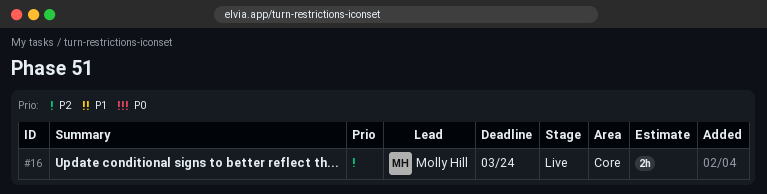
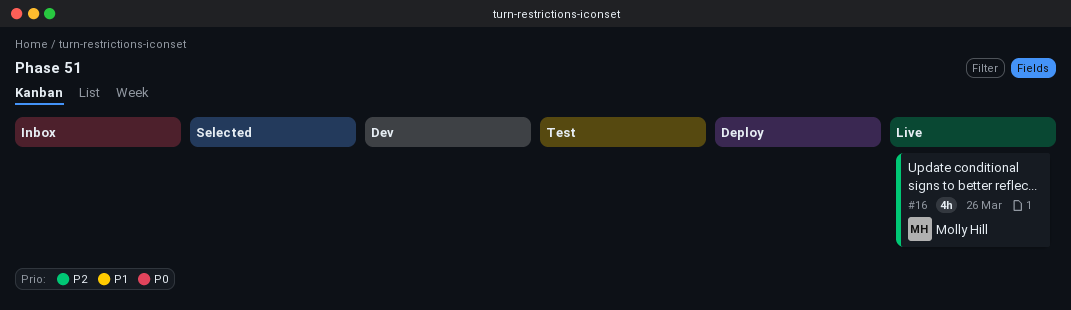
#16, estimate: 2h -> 4h
#16, due: Mar 24 -> Mar 26

